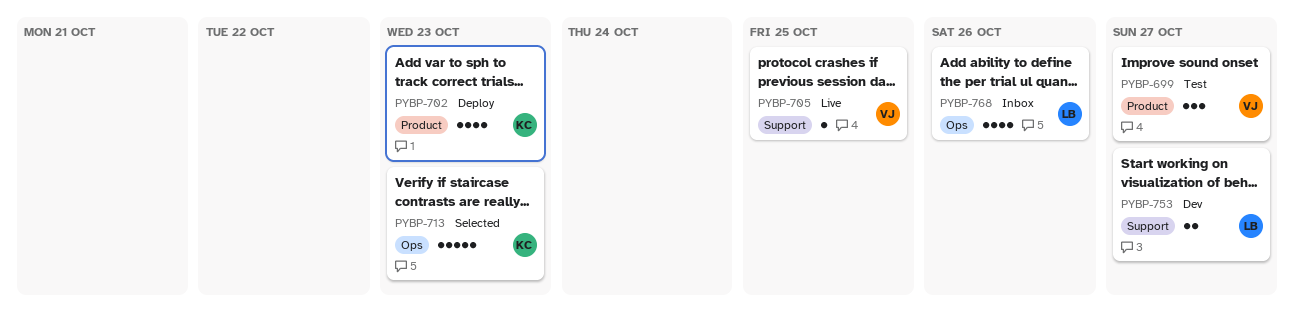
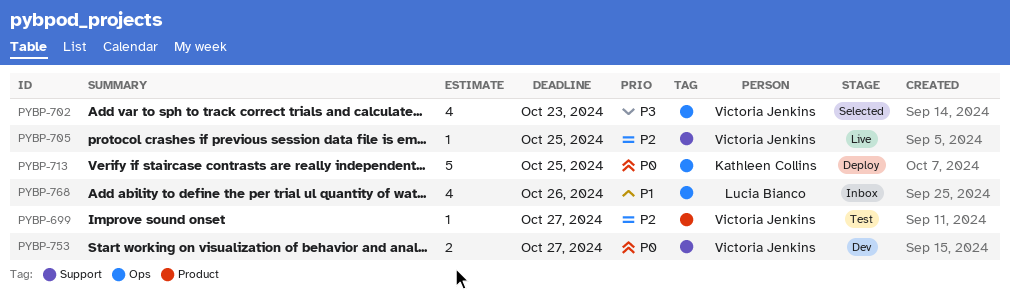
PYBP-699, estimate: 3 -> 1
PYBP-702, status: Deploy -> Selected
PYBP-702, owner: Kathleen Collins -> Victoria Jenkins
PYBP-702, label: Product -> Ops
PYBP-713, status: Selected -> Deploy
PYBP-713, due: Oct 23 -> Oct 25
PYBP-753, owner: Lucia Bianco -> Victoria Jenkins

